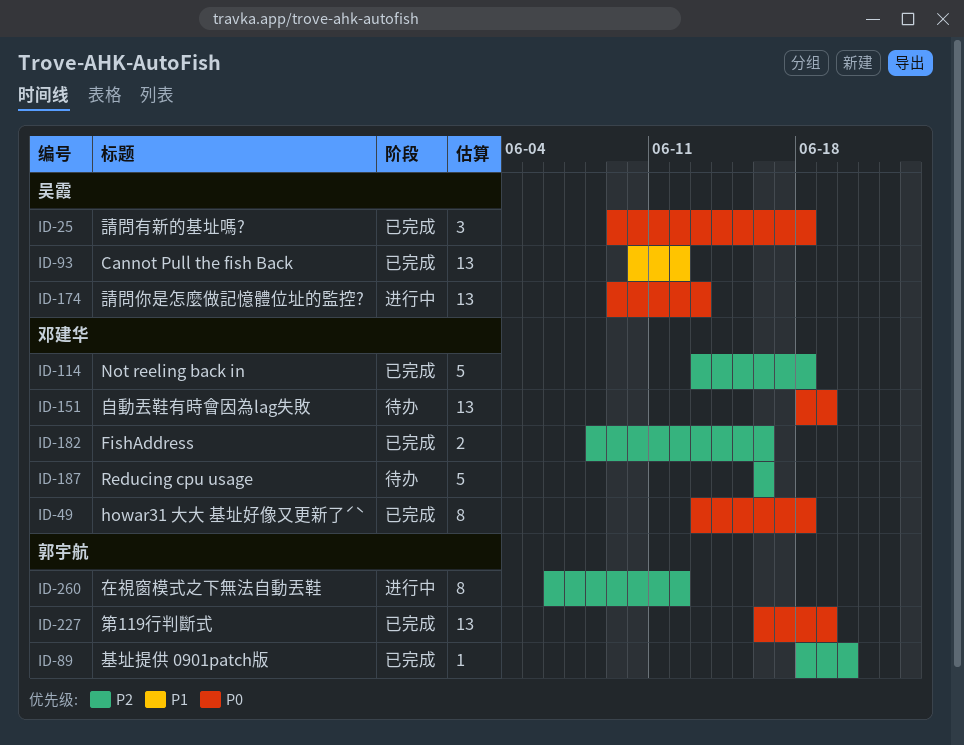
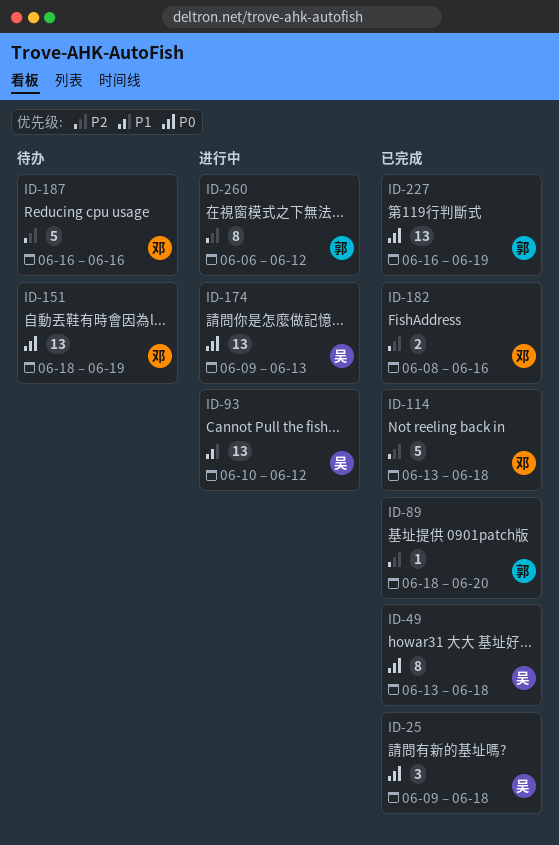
ID-49, owner: 邓建华 -> 吴霞
ID-93, status: 已完成 -> 进行中

